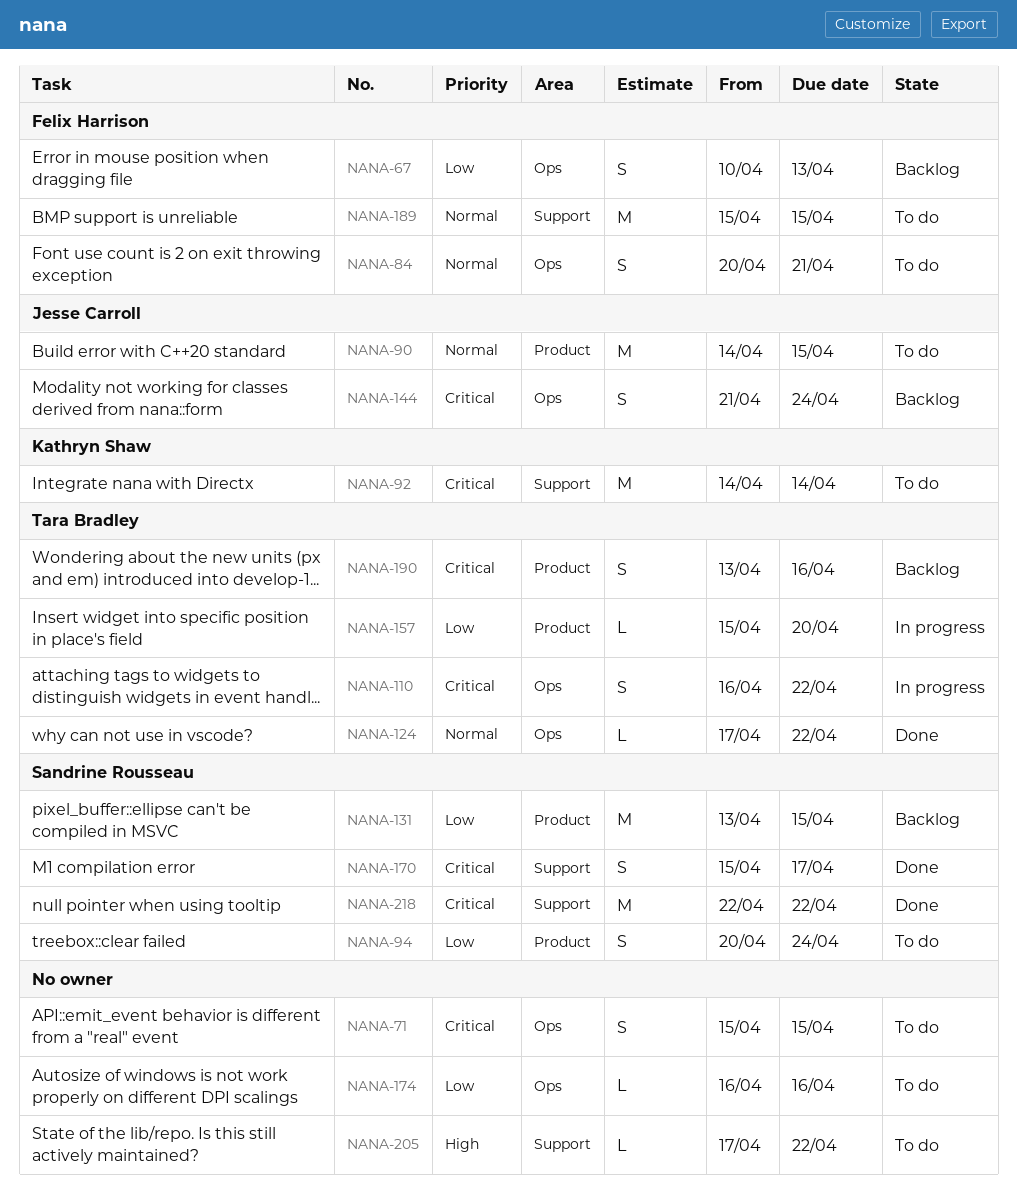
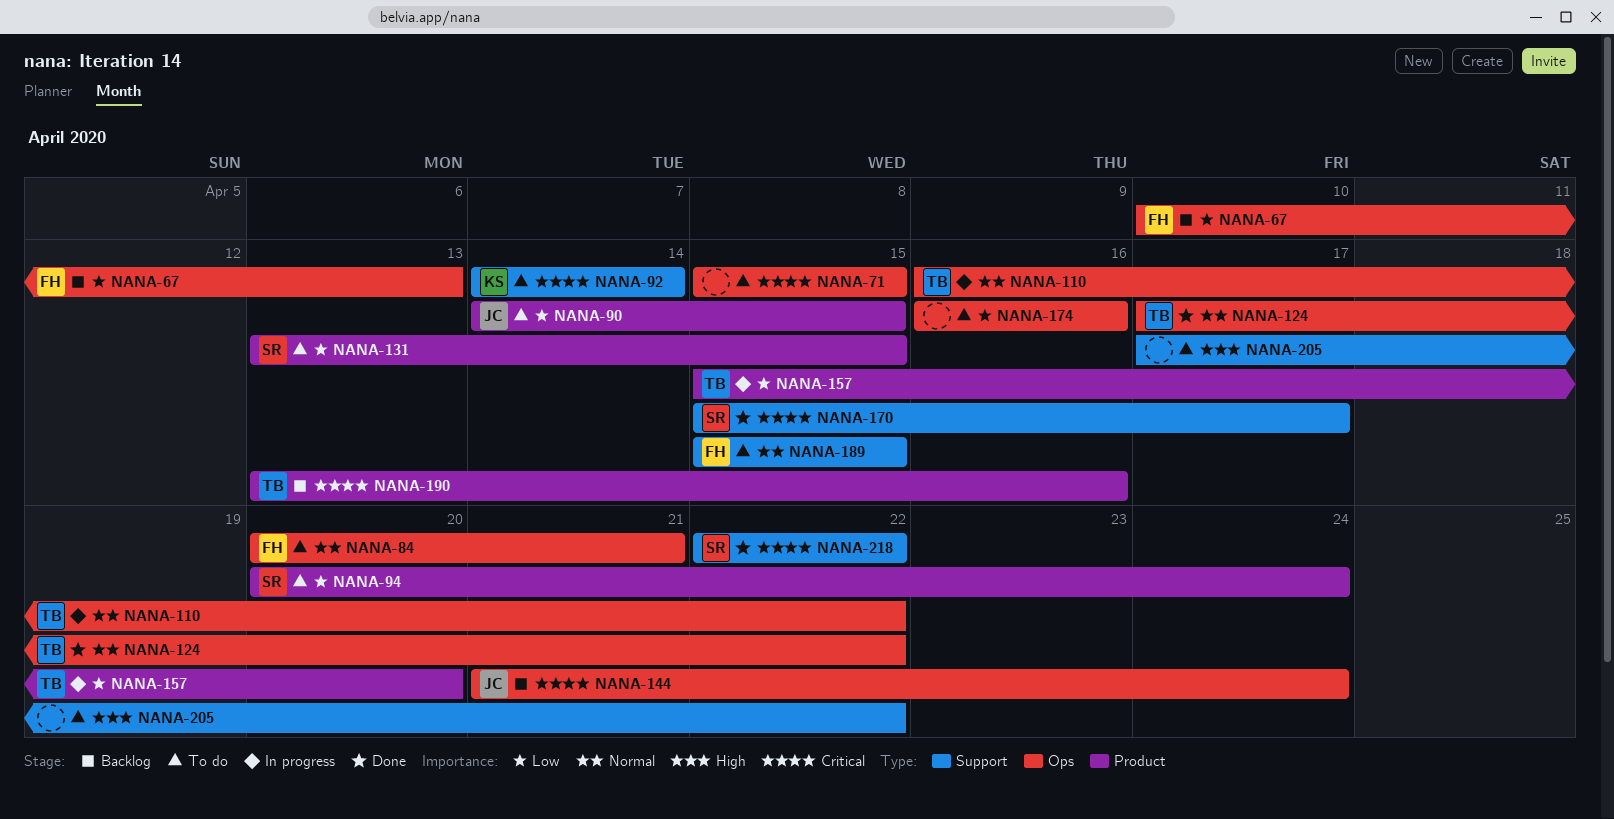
NANA-90, priority: Normal -> Low
NANA-110, priority: Critical -> Normal
NANA-131, status: Backlog -> To do

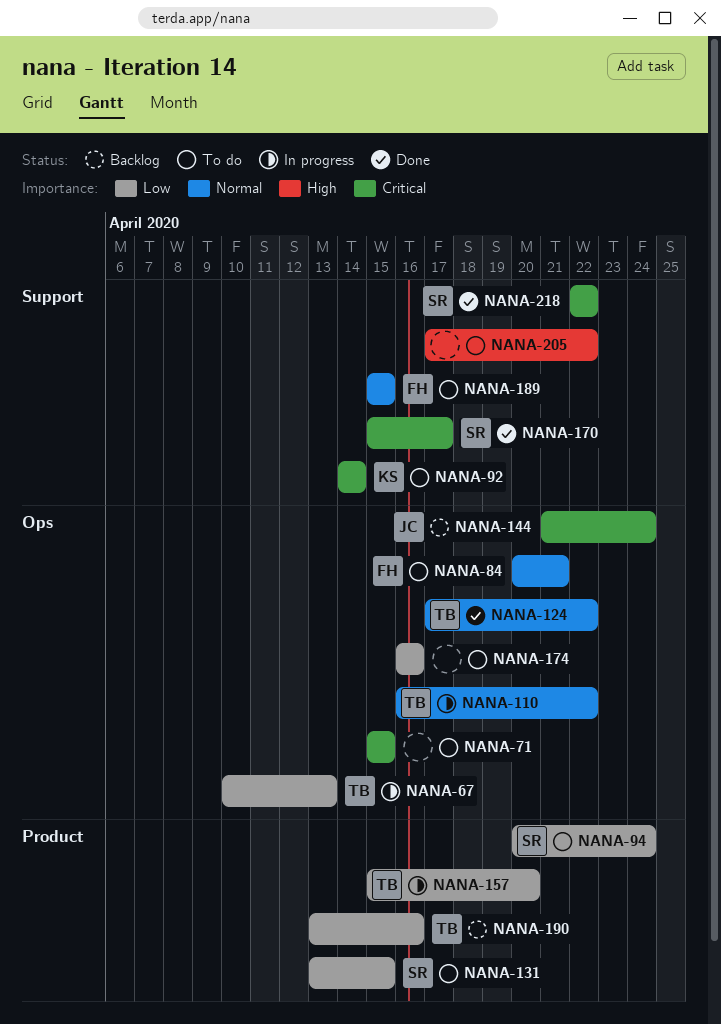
NANA-67, status: Backlog -> In progress
NANA-67, owner: FH -> TB
NANA-90: present -> none
NANA-190, priority: Critical -> Low

